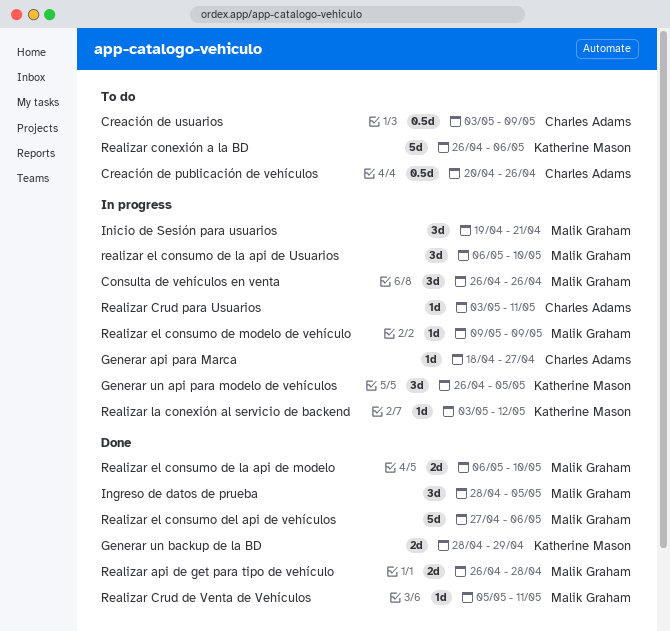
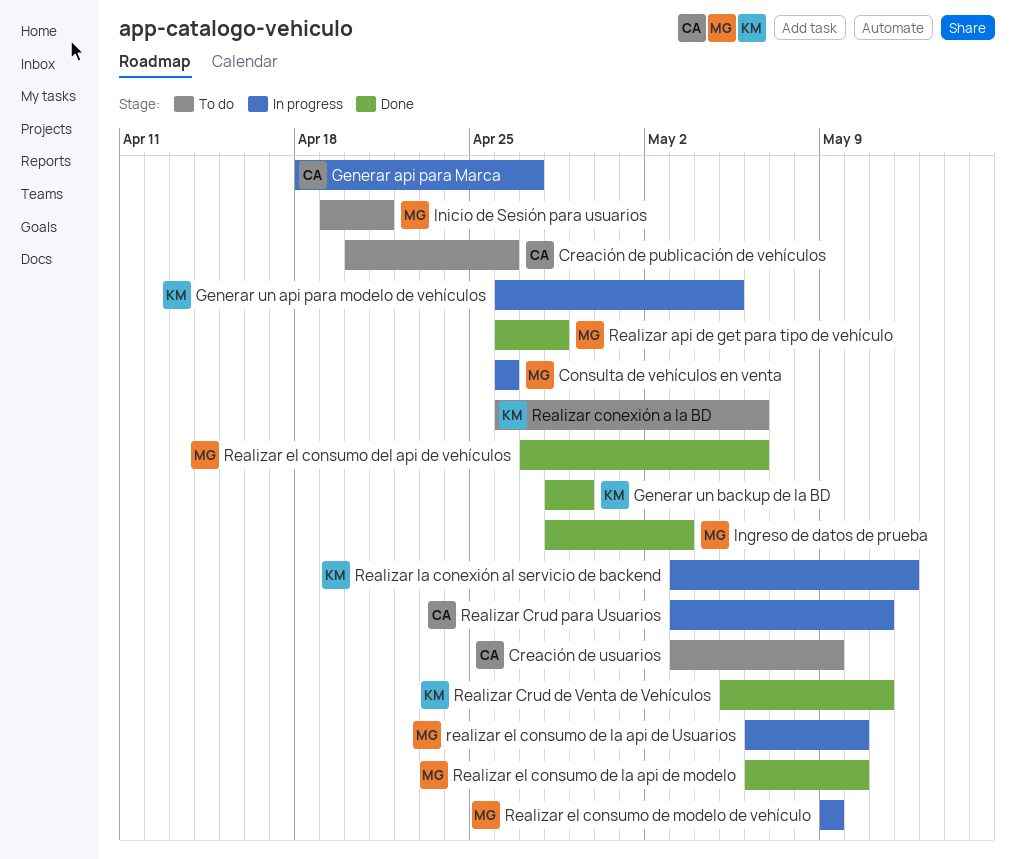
Ingreso de datos de prueba, due: May 5 -> May 3
Inicio de Sesión para usuarios, status: In progress -> To do
Realizar Crud de Venta de Vehículos, owner: Malik Graham -> Katherine Mason

